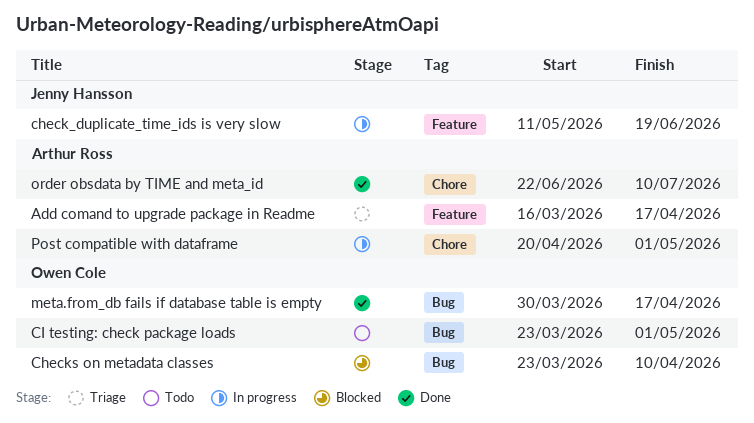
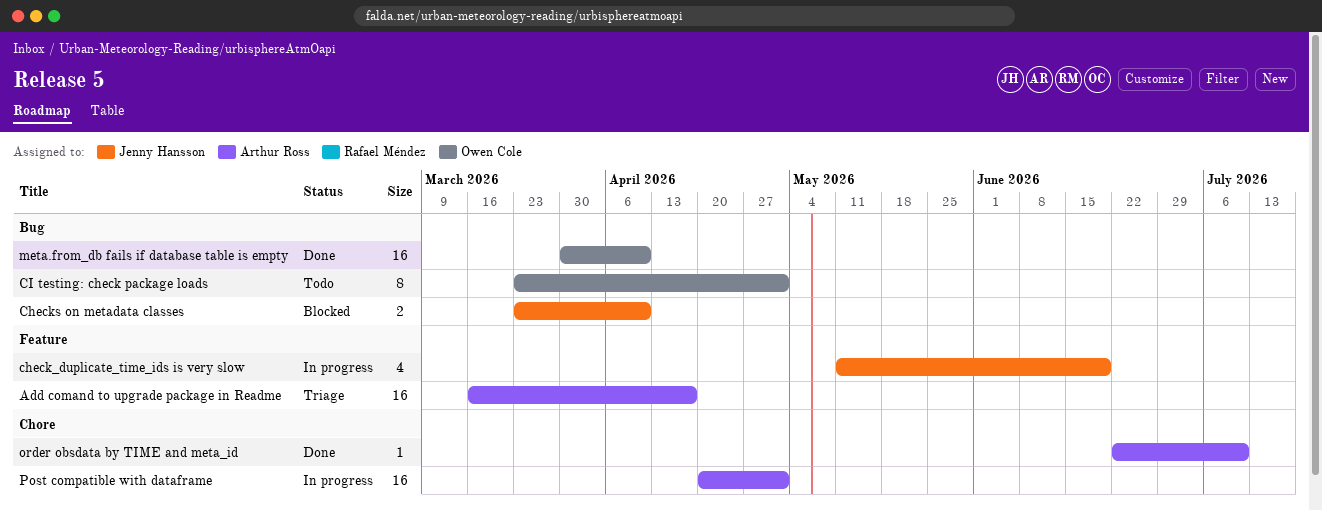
Checks on metadata classes, owner: Owen Cole -> Jenny Hansson
meta.from_db fails if database table is empty, due: Apr 17 -> Apr 10

